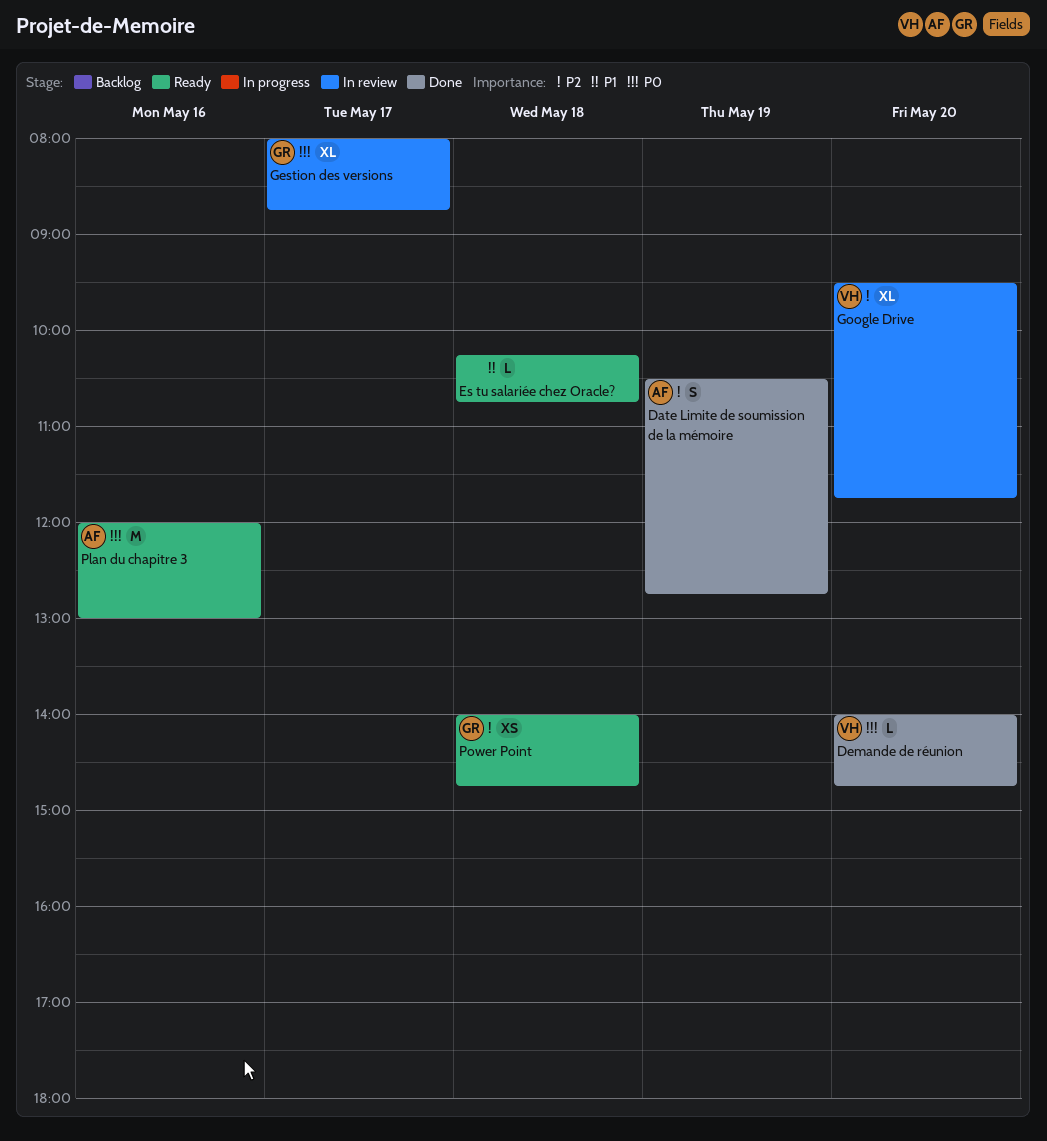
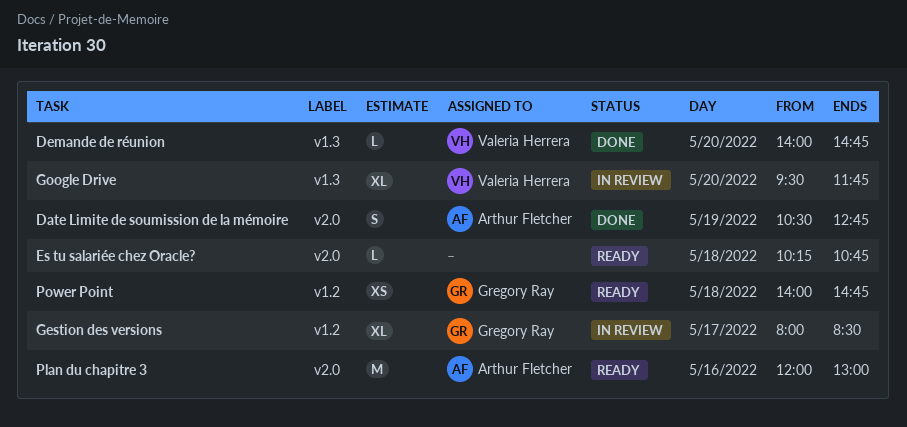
Gestion des versions, ends: 08:45 -> 08:30

